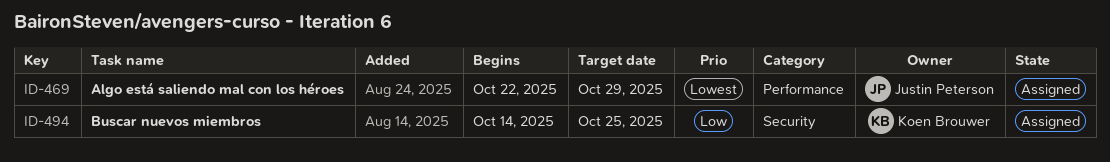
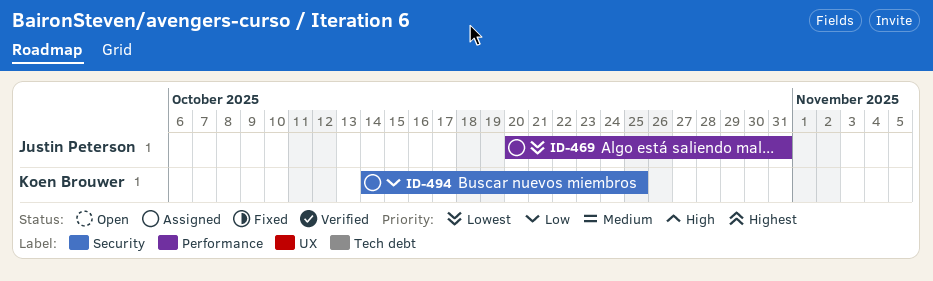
ID-469, start: Oct 22 -> Oct 20
ID-469, due: Oct 29 -> Oct 31

